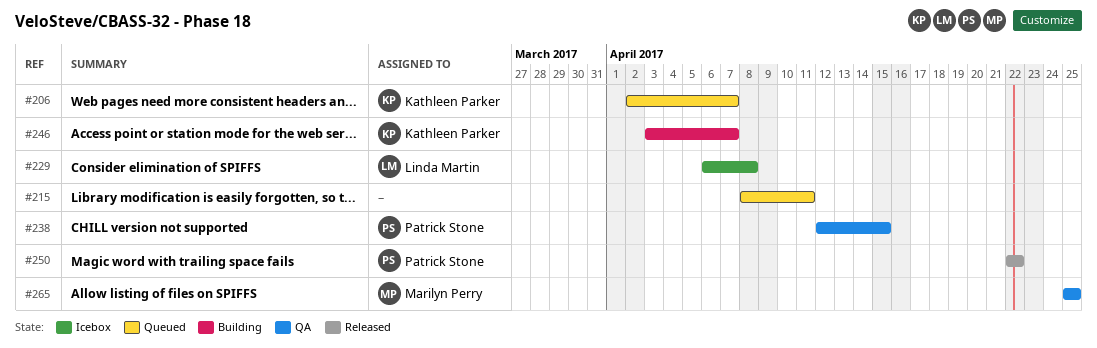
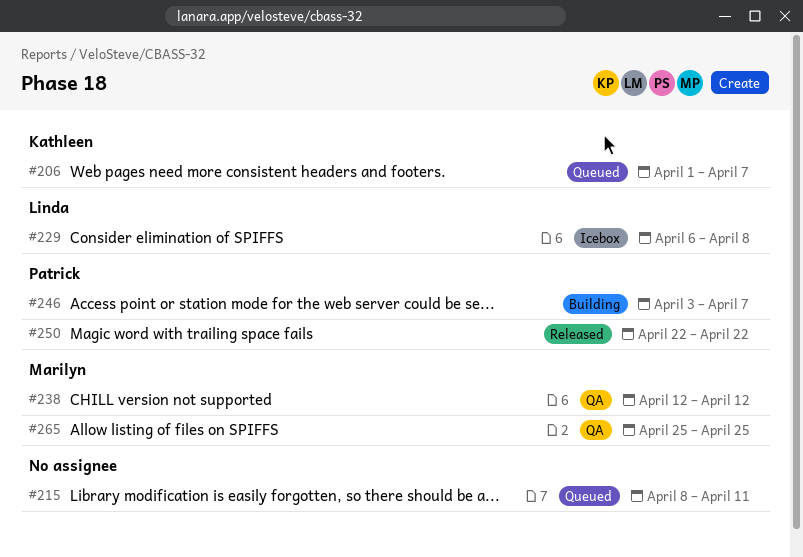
#206, start: Apr 2 -> Apr 1
#238, owner: Patrick Stone -> Marilyn Perry
#238, due: Apr 15 -> Apr 12
#246, owner: Kathleen Parker -> Patrick Stone

